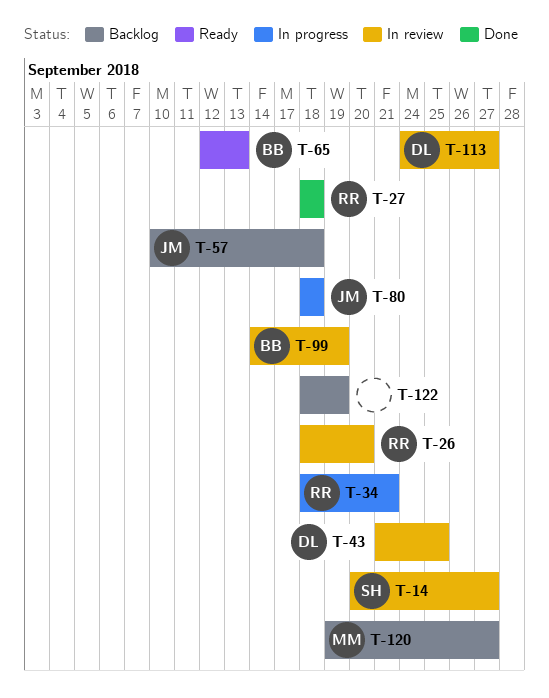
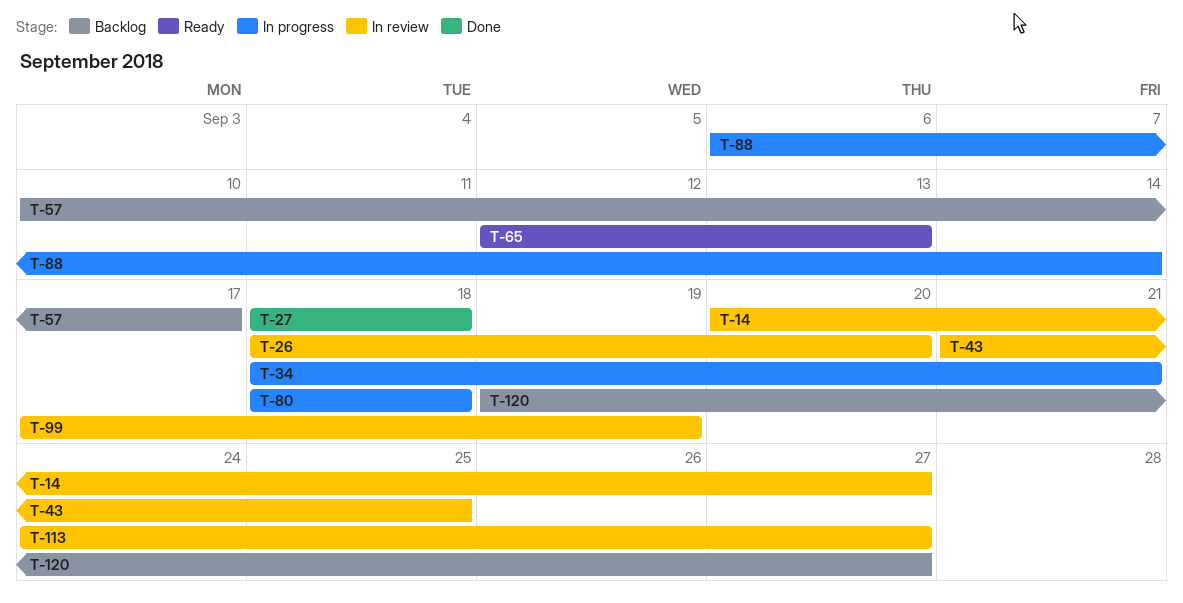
T-57, due: Sep 18 -> Sep 17
T-88: none -> present
T-99, start: Sep 14 -> Sep 17
T-122: present -> none

